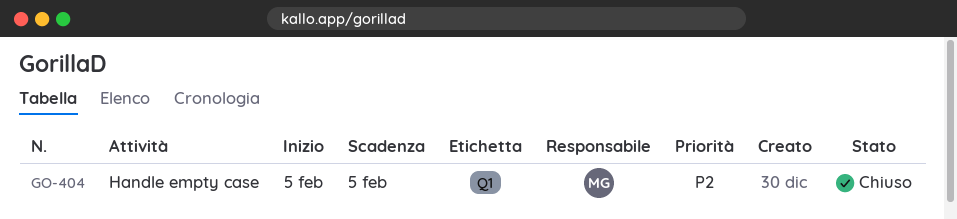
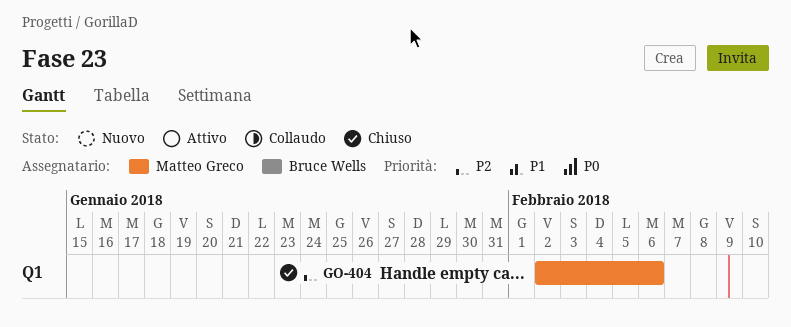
GO-404, start: Feb 5 -> Feb 2
GO-404, due: Feb 5 -> Feb 6

